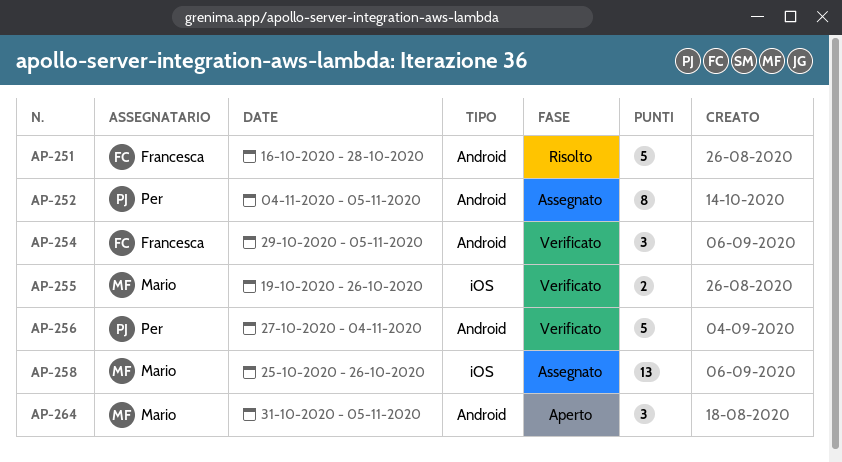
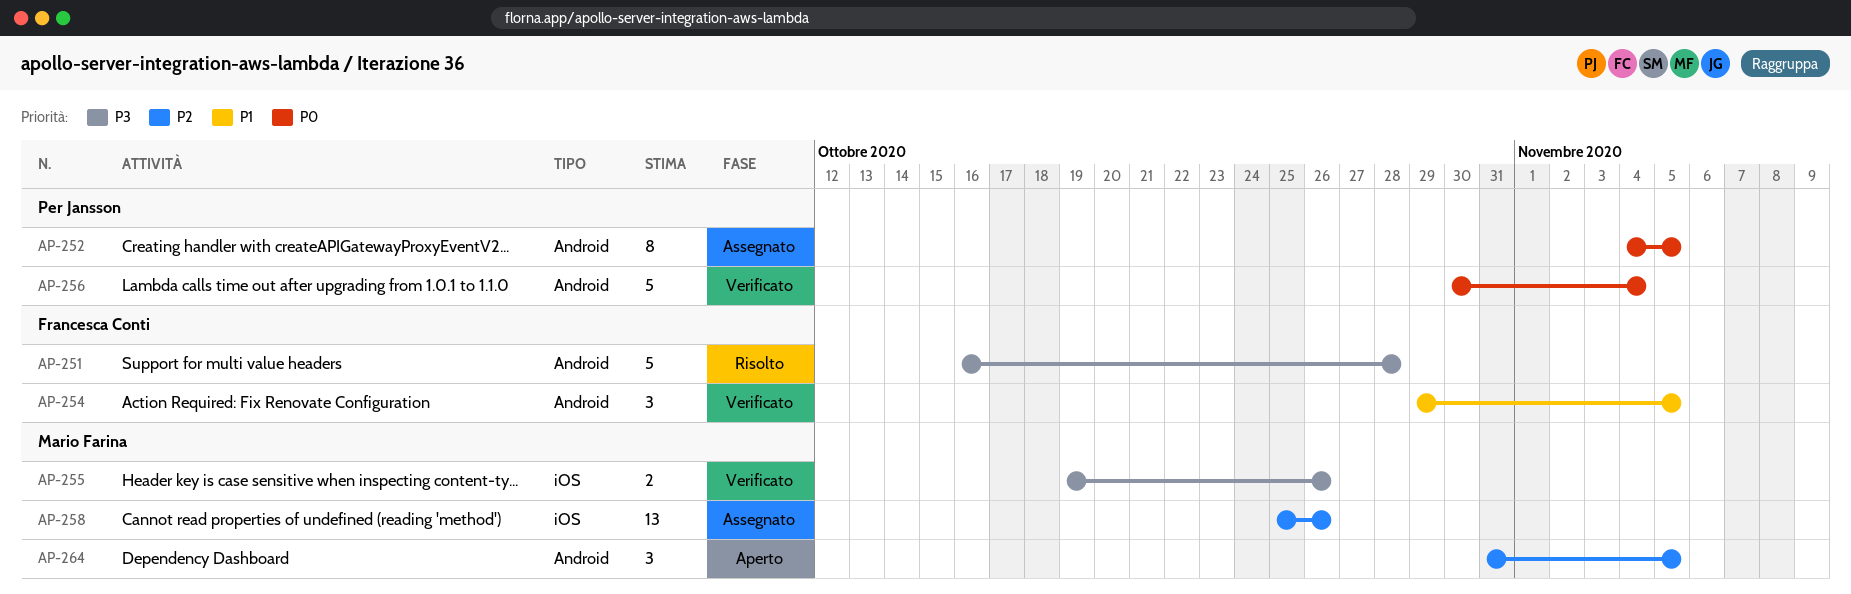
AP-256, start: Oct 27 -> Oct 30

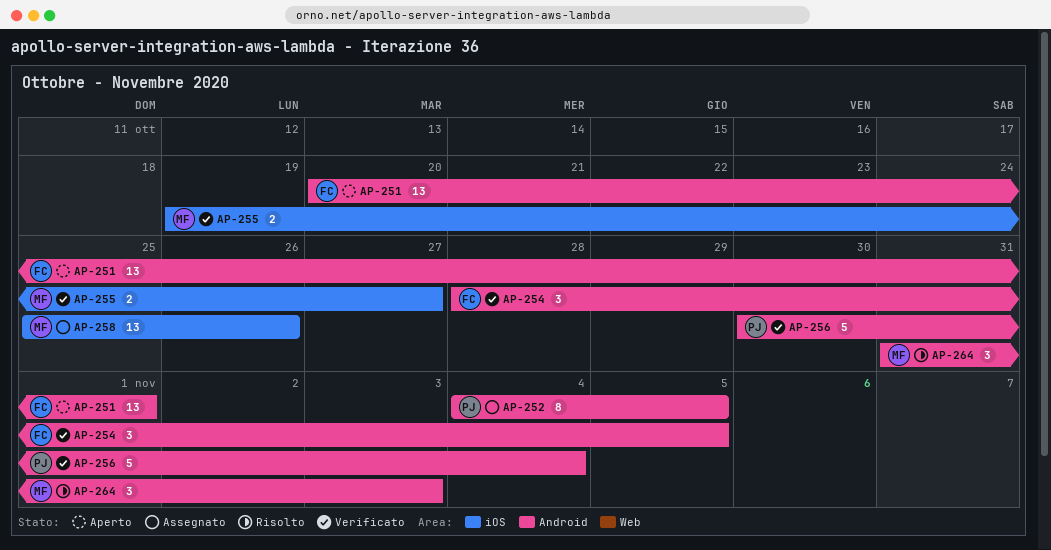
AP-251, status: Risolto -> Aperto
AP-251, estimate: 5 -> 13
AP-251, start: Oct 16 -> Oct 20
AP-251, due: Oct 28 -> Nov 1
AP-254, start: Oct 29 -> Oct 28
AP-255, due: Oct 26 -> Oct 27
AP-264, status: Aperto -> Risolto
AP-264, due: Nov 5 -> Nov 3

